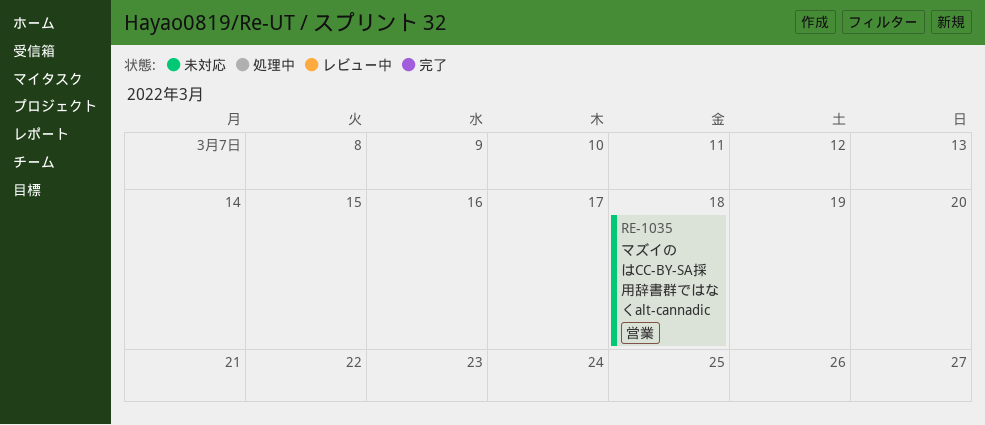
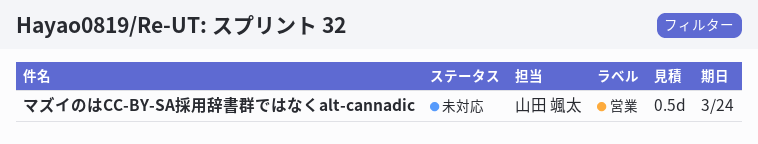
マズイのはCC-BY-SA採用辞書群ではなくalt-cannadic, due: Mar 18 -> Mar 24

